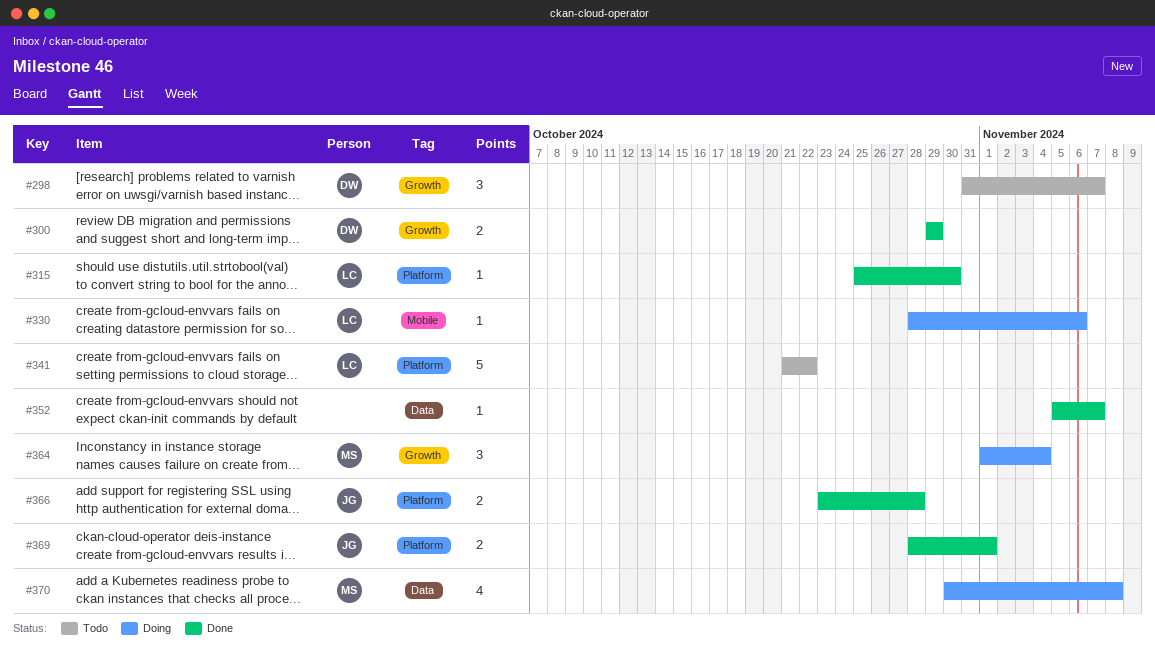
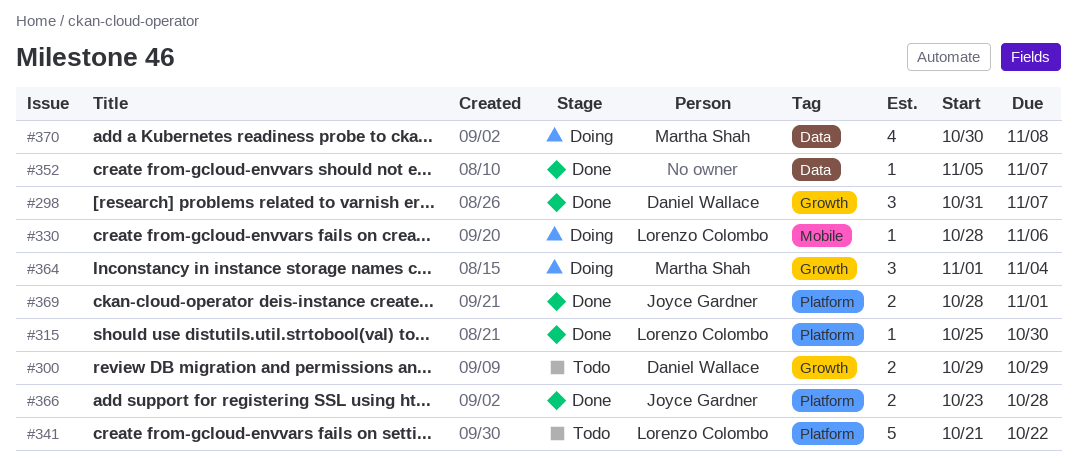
#298, status: Todo -> Done
#300, status: Done -> Todo

